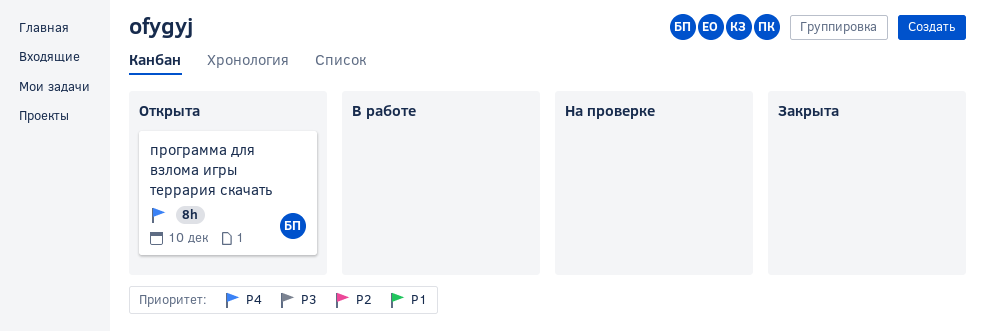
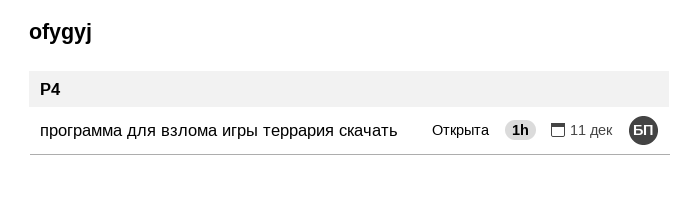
программа для взлома игры террария скачать, estimate: 8h -> 1h
программа для взлома игры террария скачать, due: Dec 10 -> Dec 11

